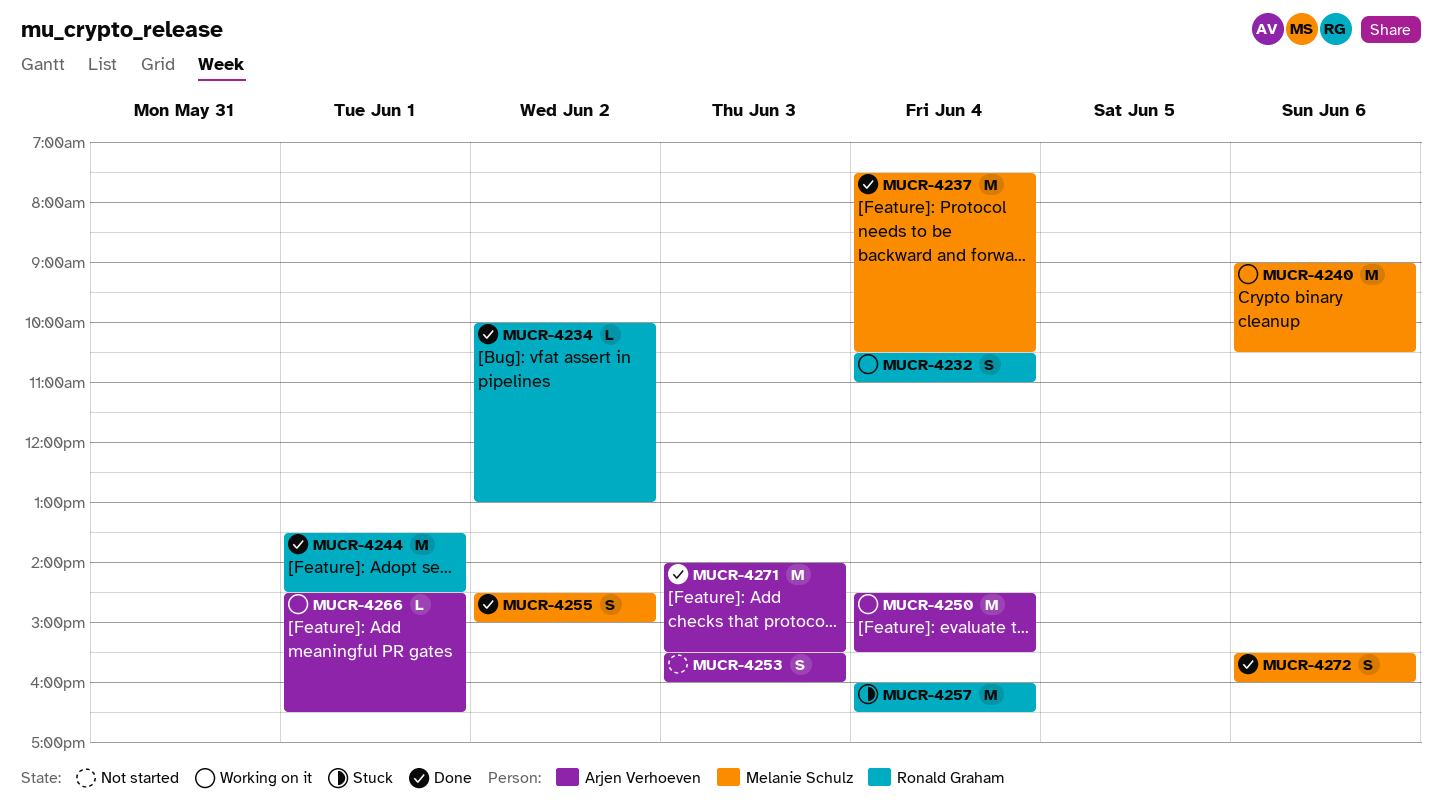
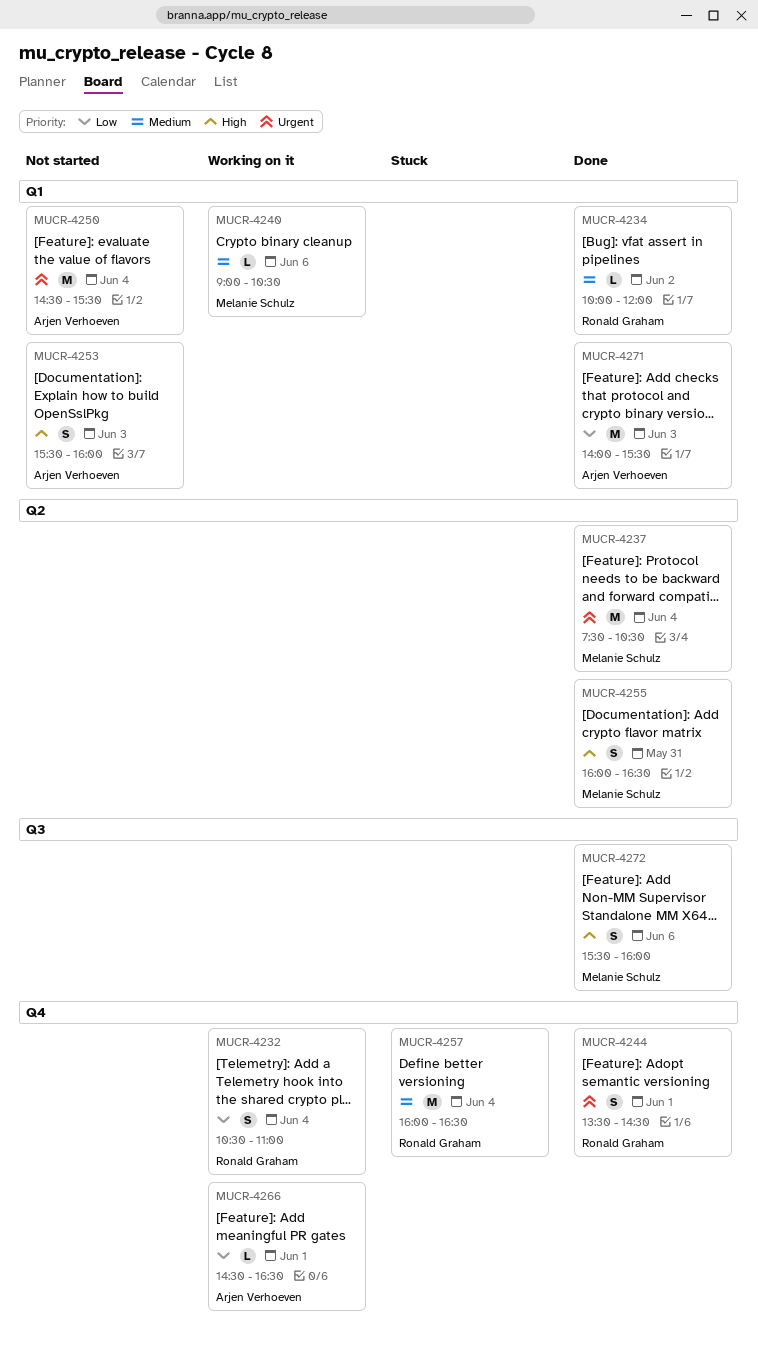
MUCR-4234, ends: 13:00 -> 12:00
MUCR-4240, estimate: M -> L
MUCR-4244, estimate: M -> S
MUCR-4250, status: Working on it -> Not started
MUCR-4255, day: Jun 2 -> May 31
MUCR-4255, begins: 14:30 -> 16:00
MUCR-4255, ends: 15:00 -> 16:30

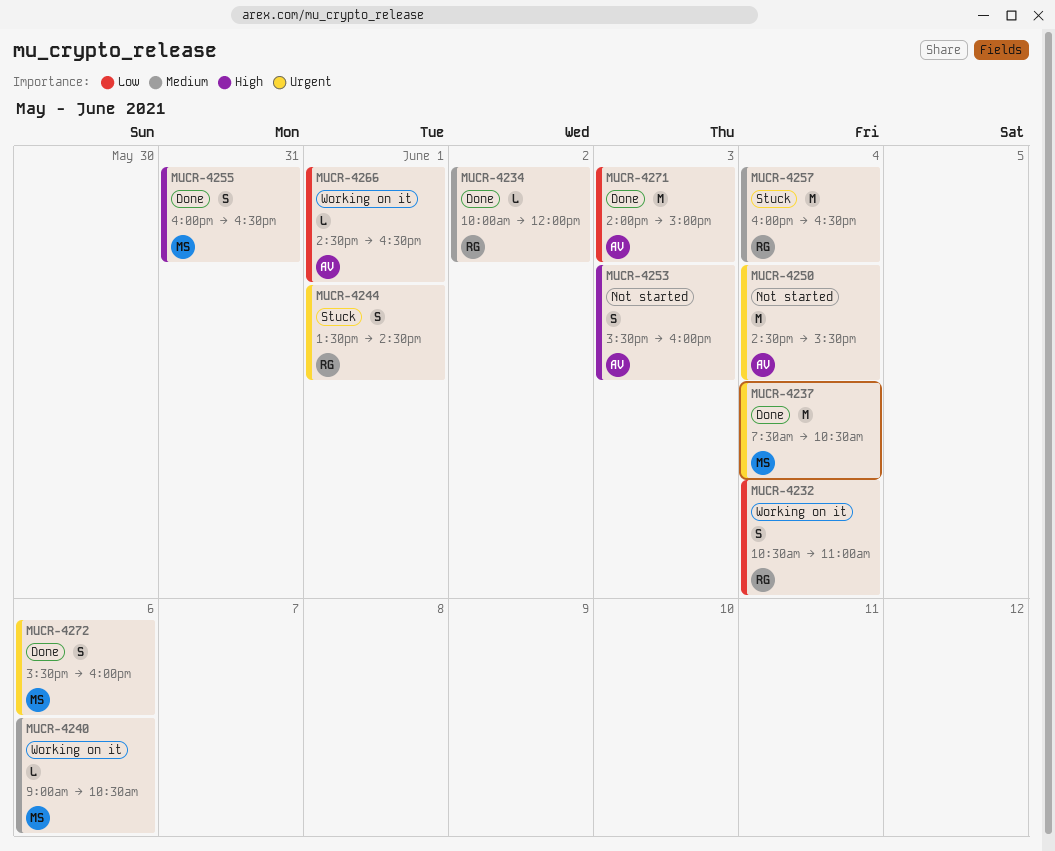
MUCR-4244, status: Done -> Stuck
MUCR-4271, ends: 15:30 -> 15:00
MUCR-4272, priority: High -> Urgent

